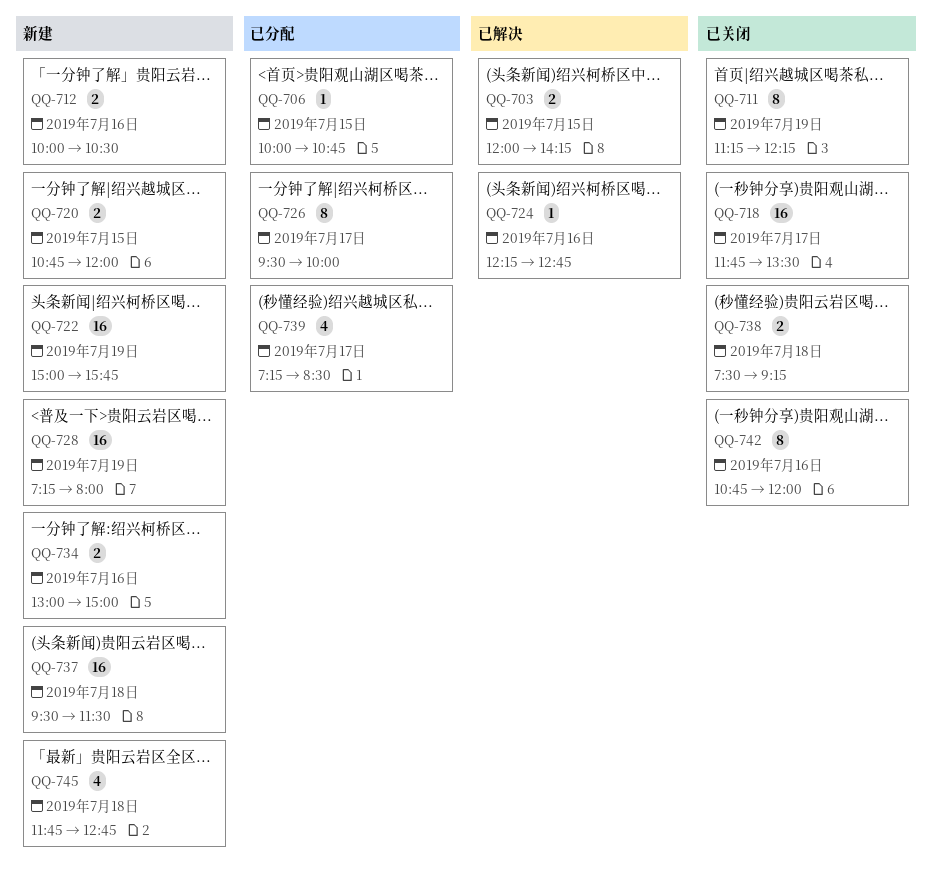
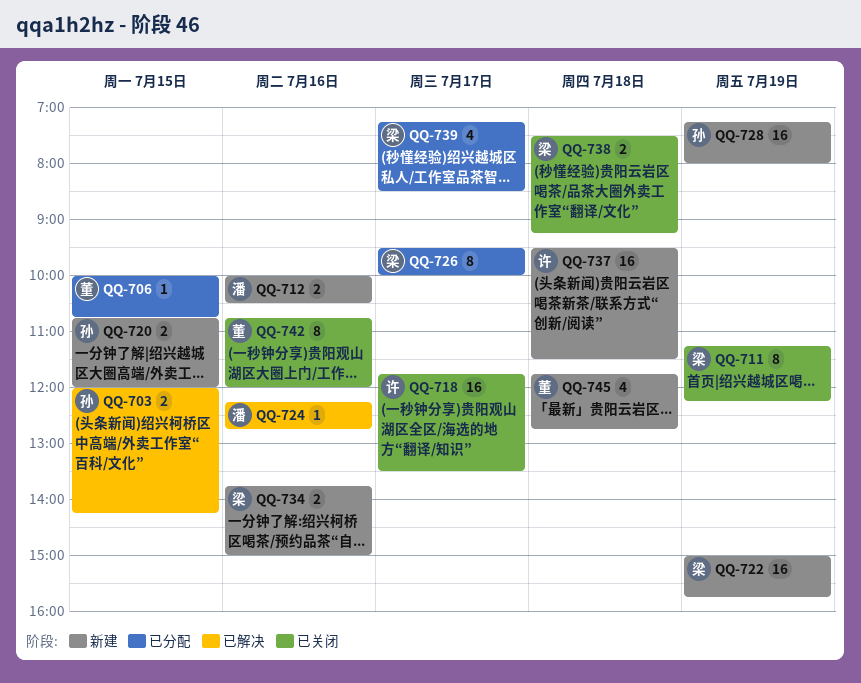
QQ-734, begins: 13:00 -> 13:45

